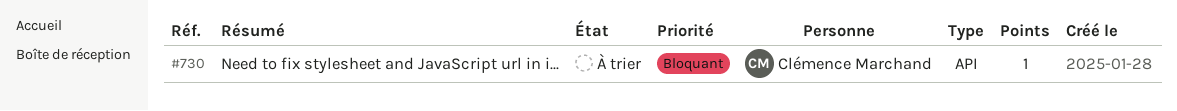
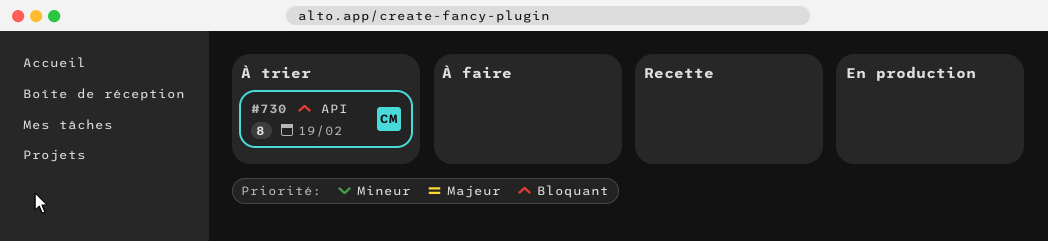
#730, estimate: 1 -> 8

